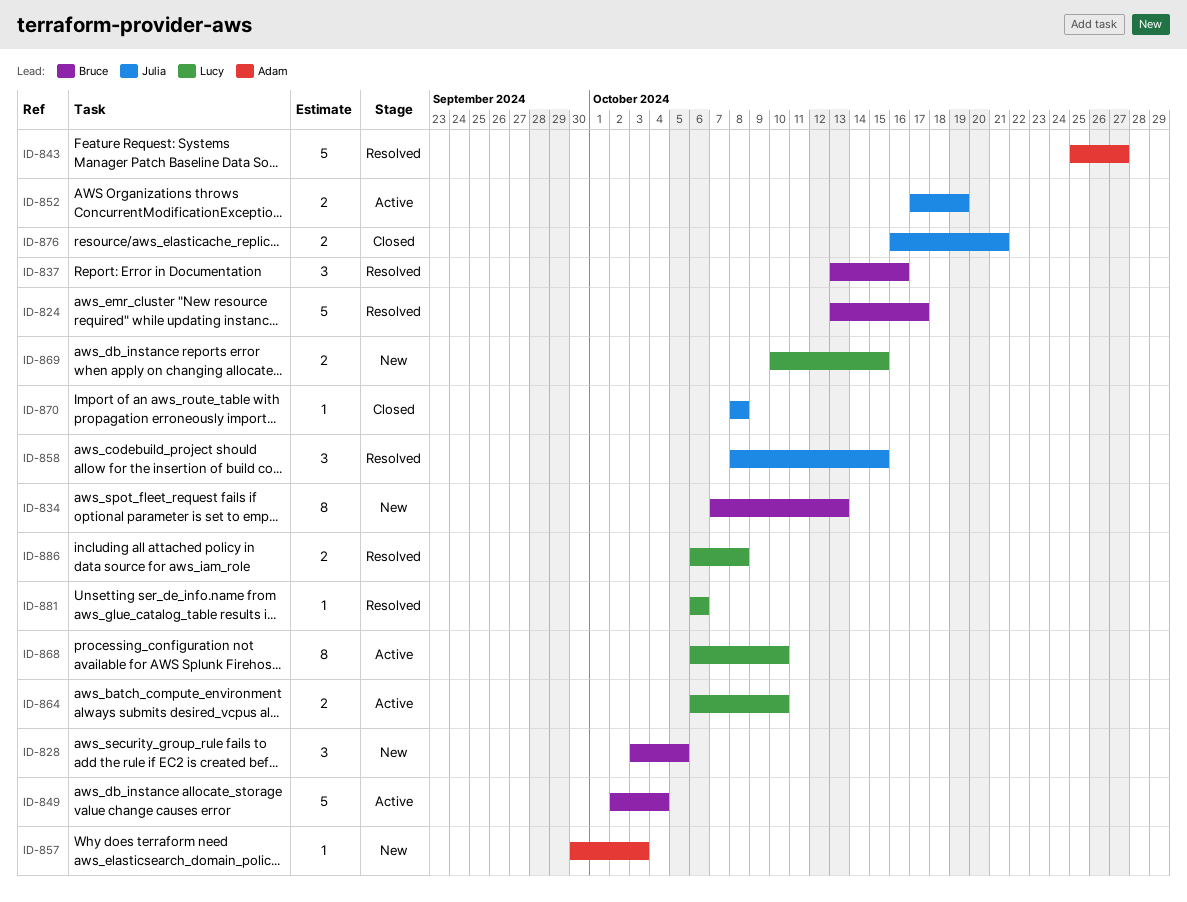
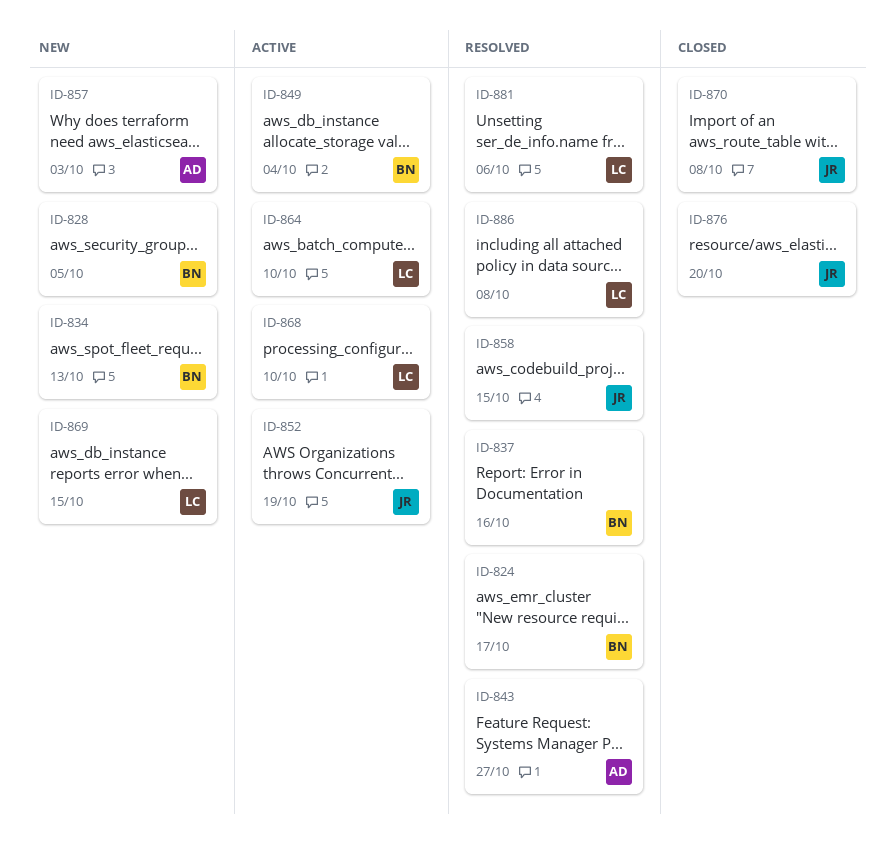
ID-876, due: Oct 21 -> Oct 20

